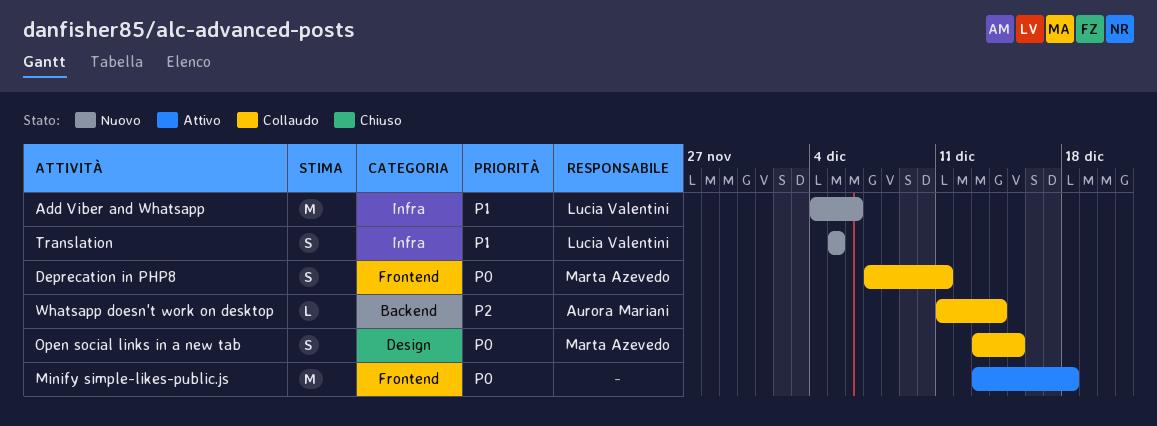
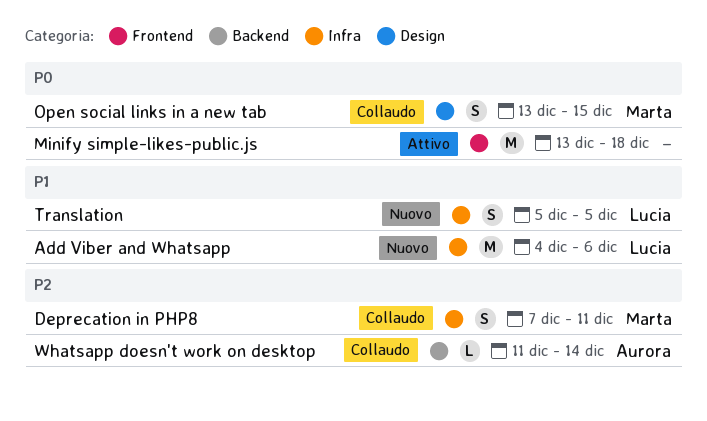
Deprecation in PHP8, priority: P0 -> P2
Deprecation in PHP8, label: Frontend -> Infra

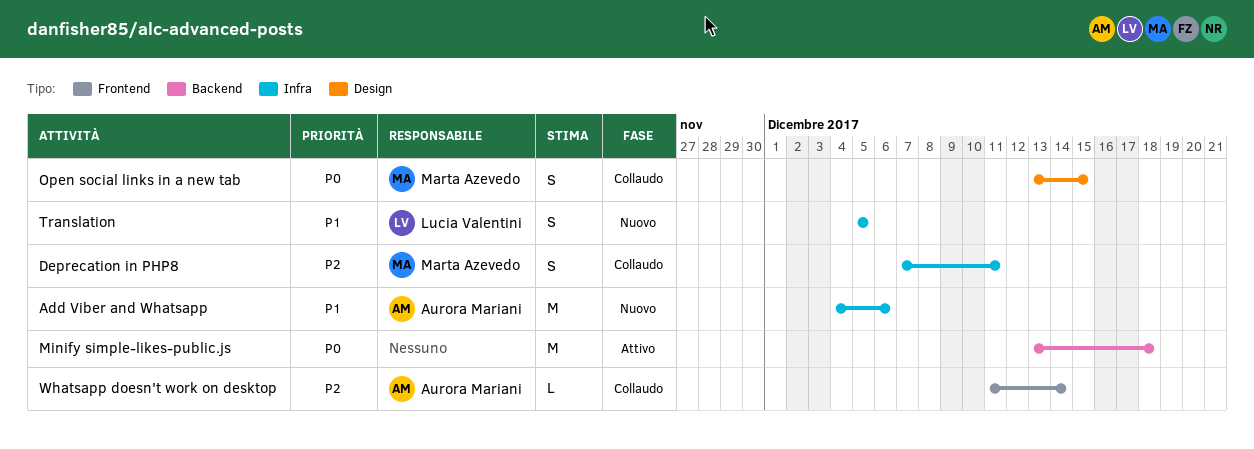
Add Viber and Whatsapp, owner: Lucia Valentini -> Aurora Mariani
Minify simple-likes-public.js, label: Frontend -> Backend
Whatsapp doesn't work on desktop, label: Backend -> Frontend

